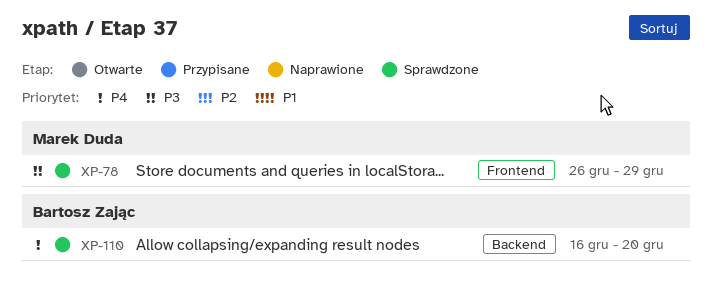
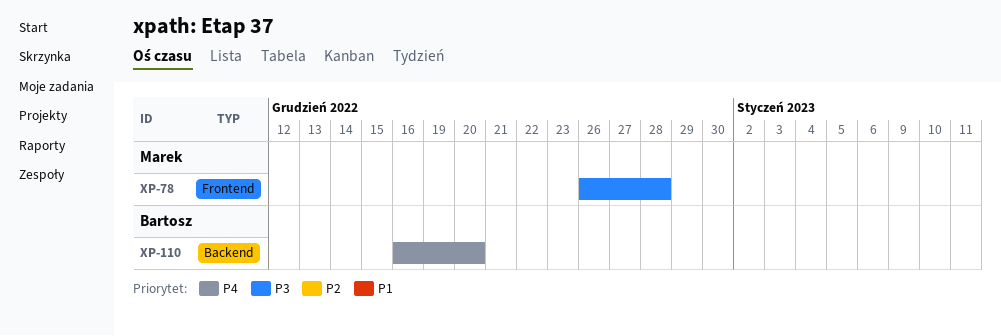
XP-78, due: Dec 29 -> Dec 28

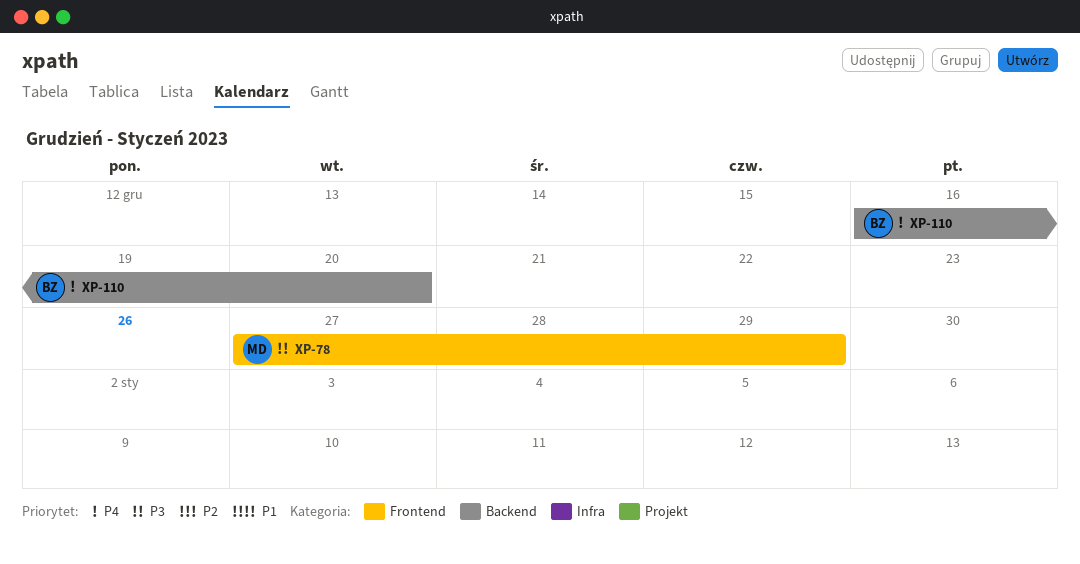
XP-78, start: Dec 26 -> Dec 27
XP-78, due: Dec 28 -> Dec 29

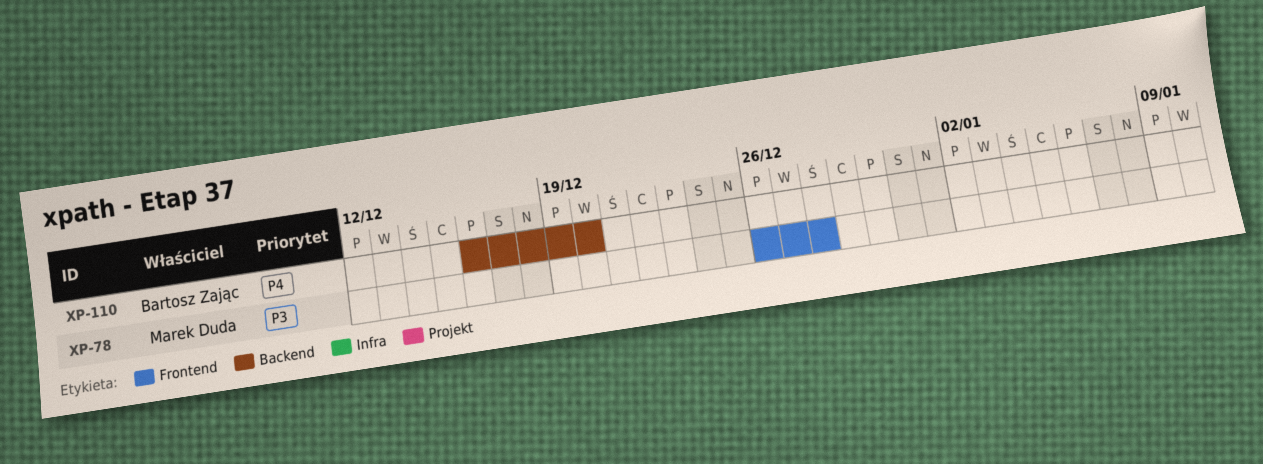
XP-78, start: Dec 27 -> Dec 26
XP-78, due: Dec 29 -> Dec 28

